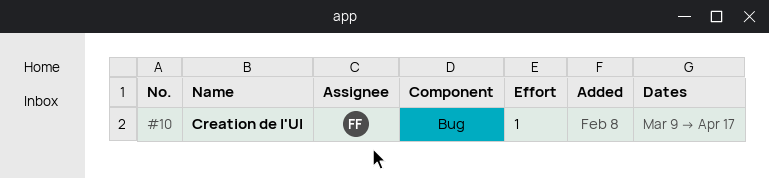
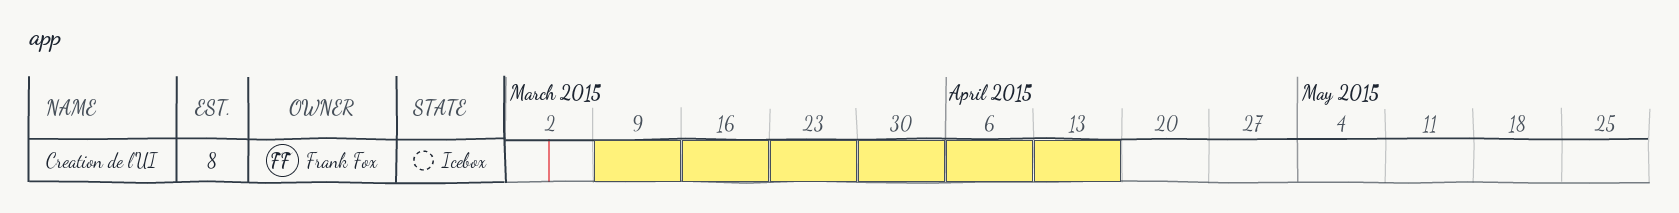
Creation de l'UI, estimate: 1 -> 8

